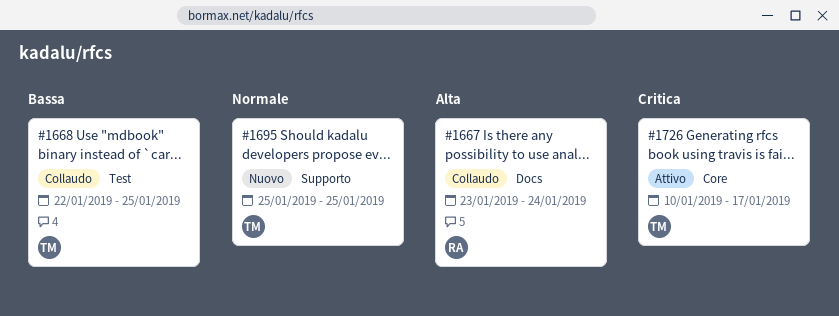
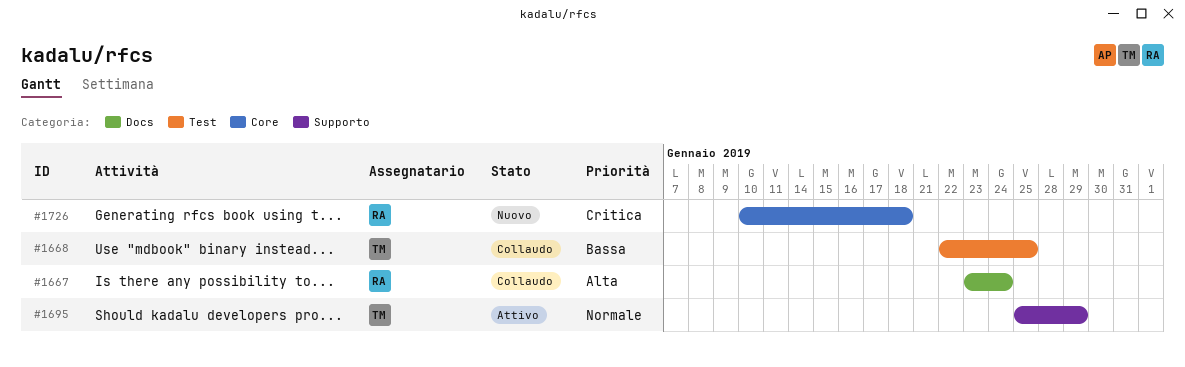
#1695, status: Nuovo -> Attivo
#1695, due: Jan 25 -> Jan 29
#1726, status: Attivo -> Nuovo
#1726, owner: TM -> RA
#1726, due: Jan 17 -> Jan 18

